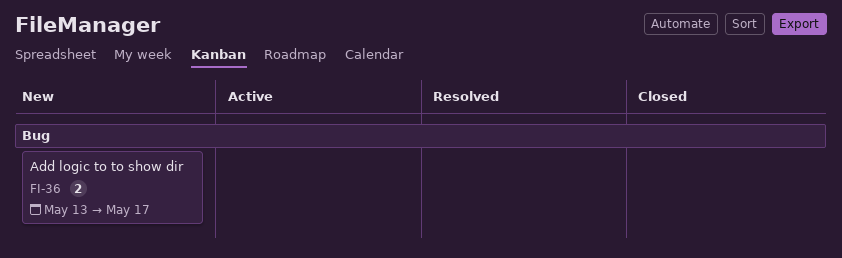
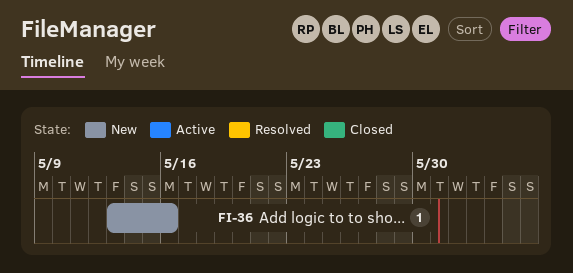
FI-36, estimate: 2 -> 1
FI-36, due: May 17 -> May 16

